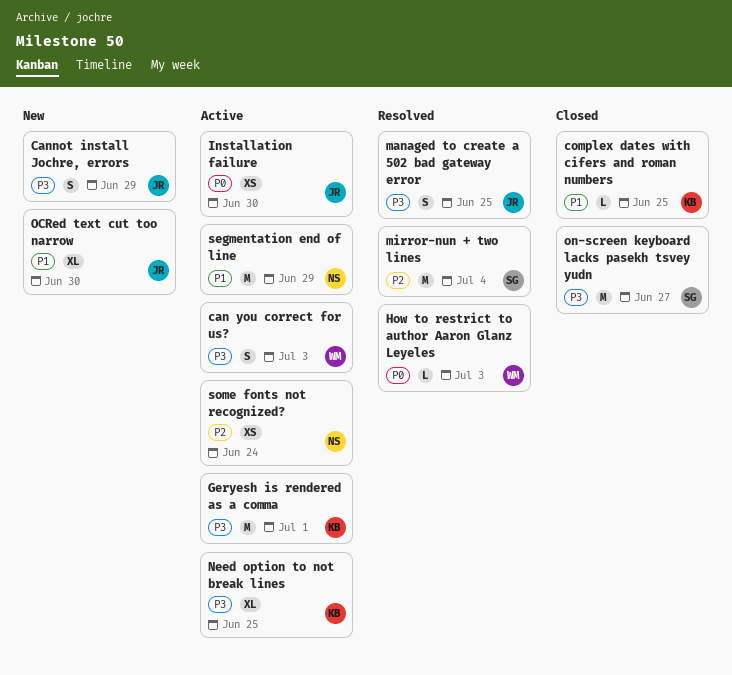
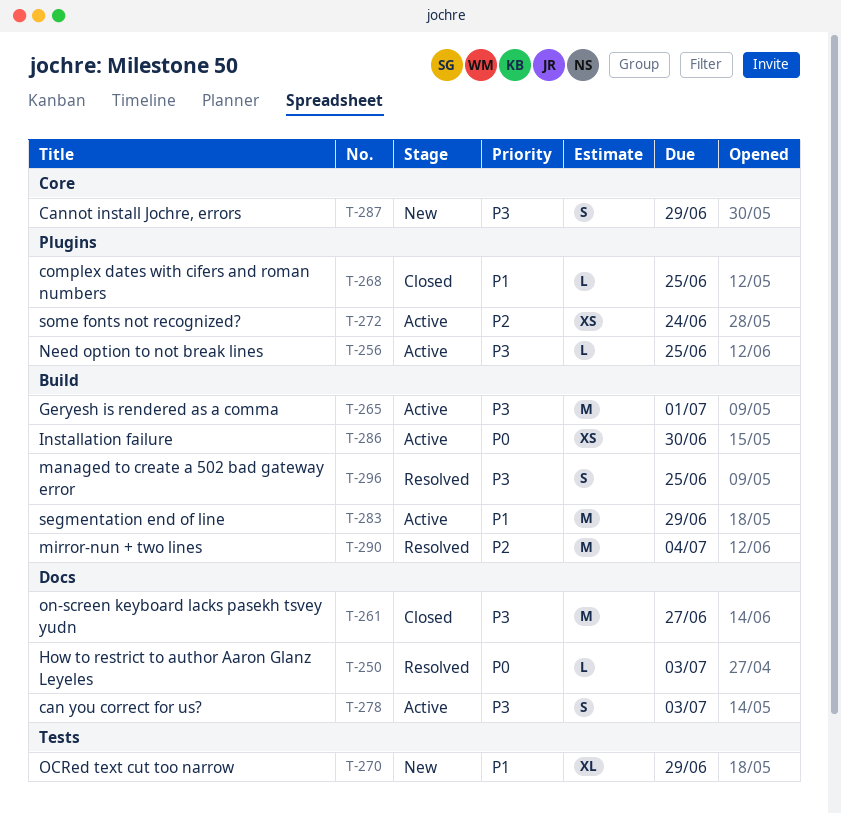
Need option to not break lines, estimate: XL -> L
OCRed text cut too narrow, due: Jun 30 -> Jun 29

